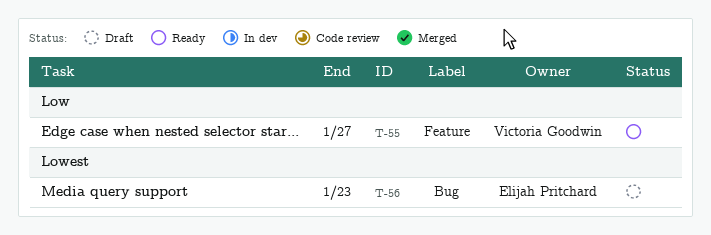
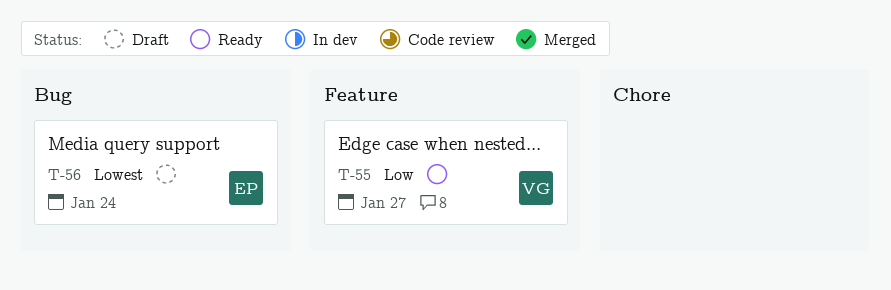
T-56, due: Jan 23 -> Jan 24

